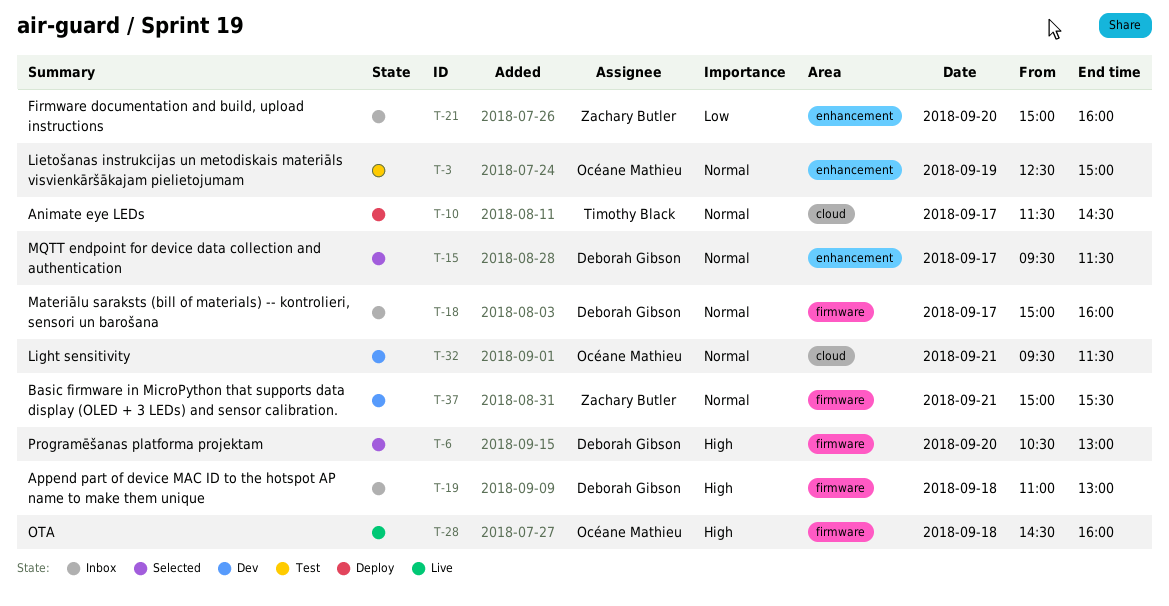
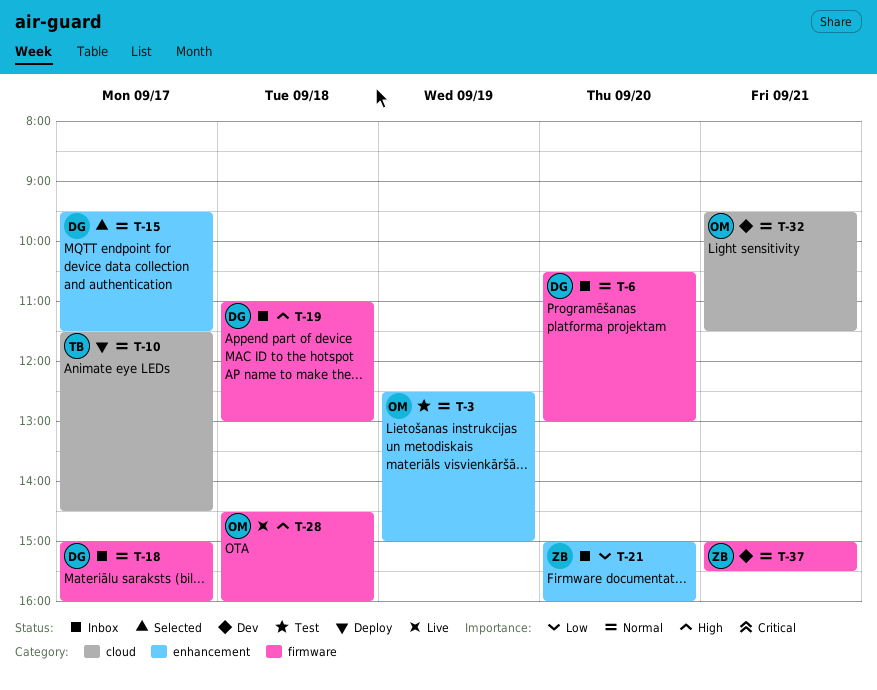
T-6, status: Selected -> Inbox
T-6, priority: High -> Normal

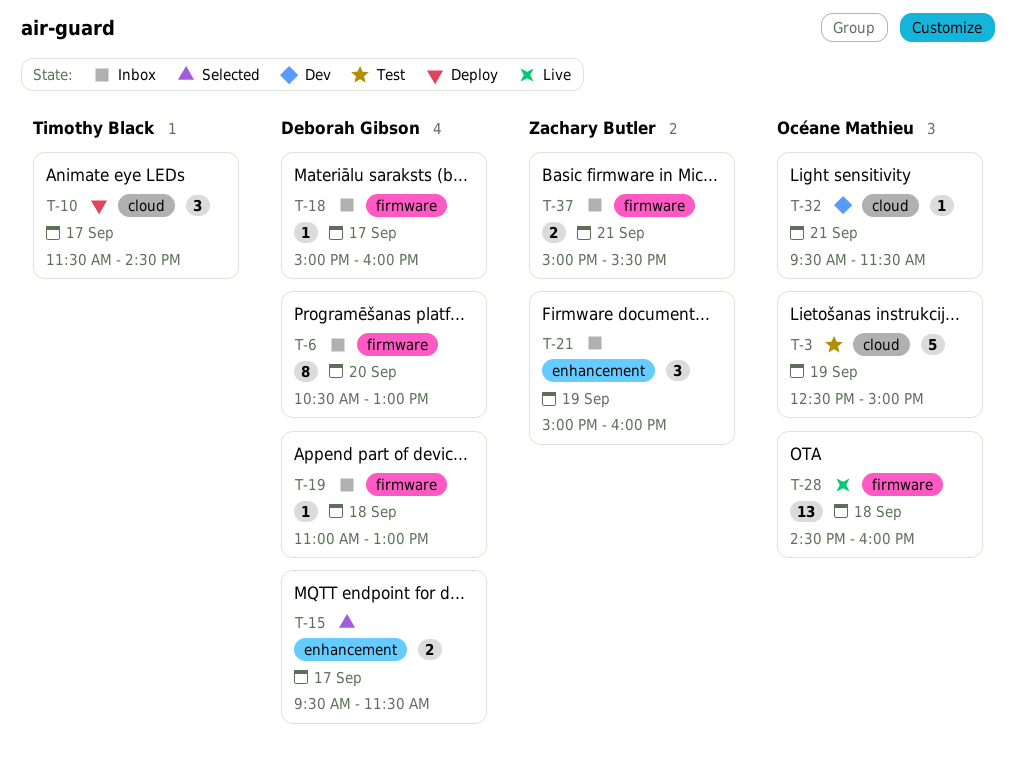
T-3, label: enhancement -> cloud
T-21, day: Sep 20 -> Sep 19
T-37, status: Dev -> Inbox

